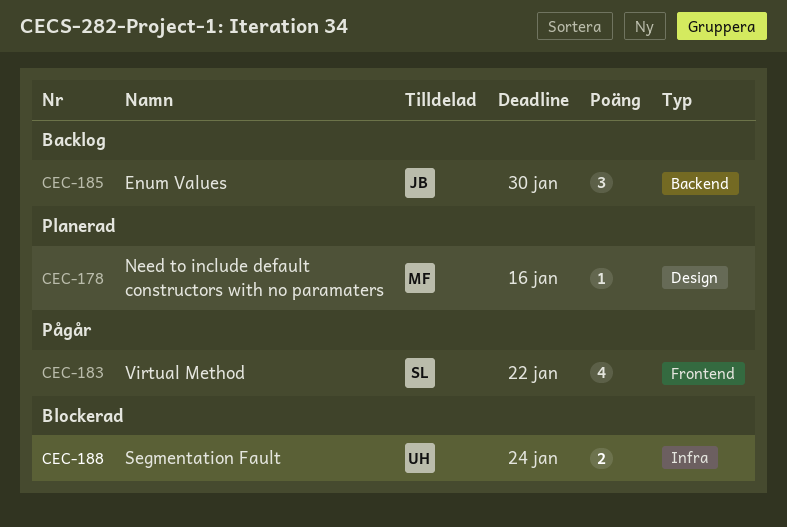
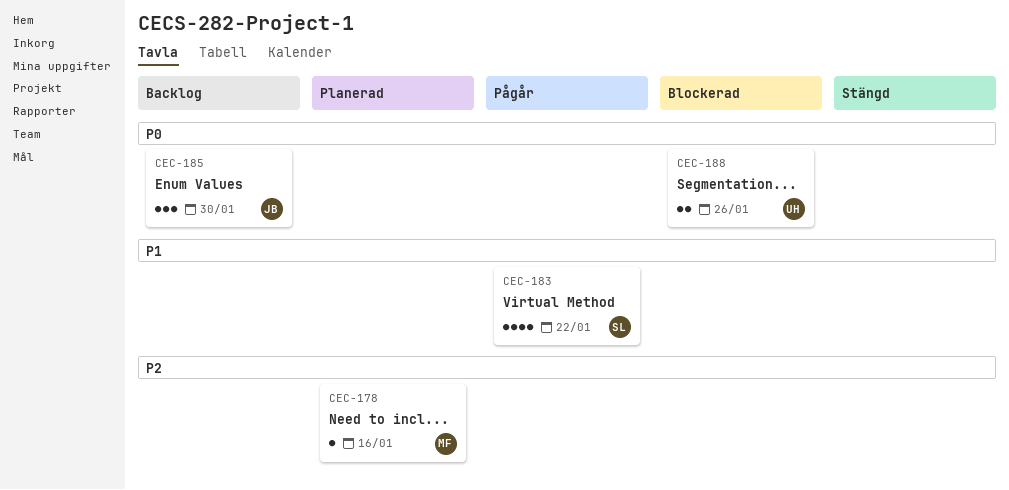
CEC-188, due: Jan 24 -> Jan 26

